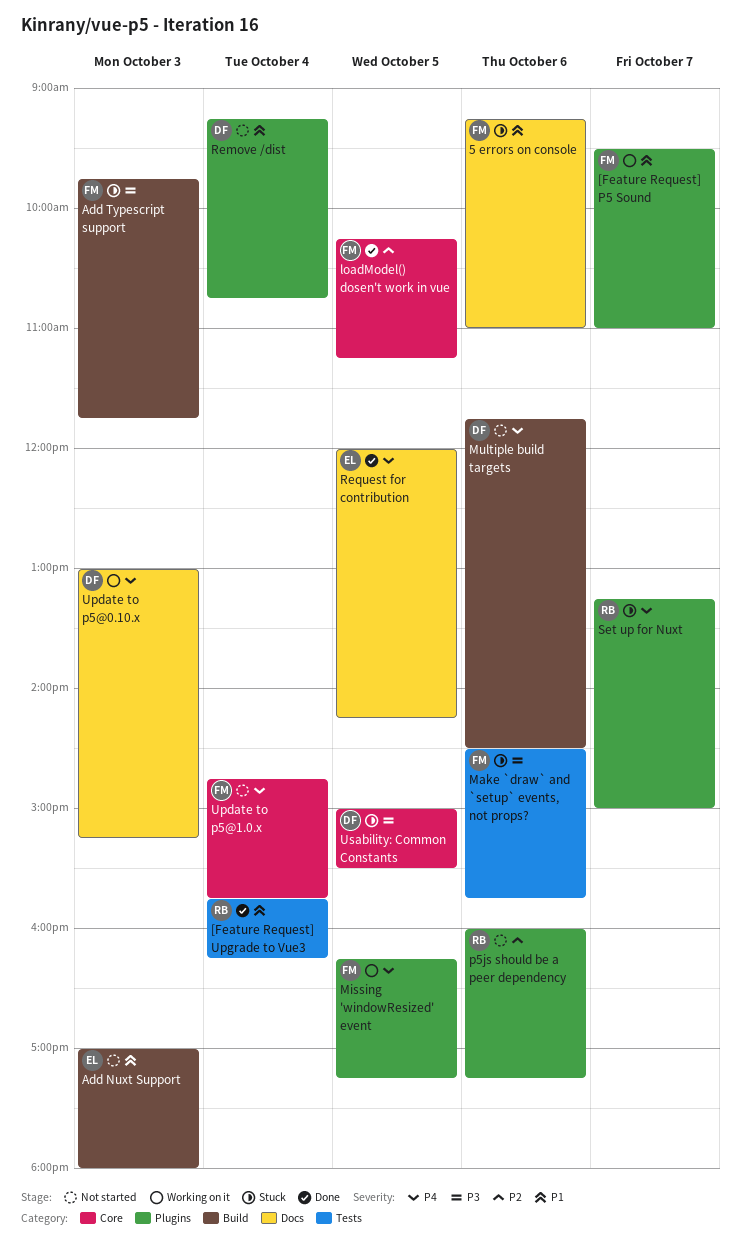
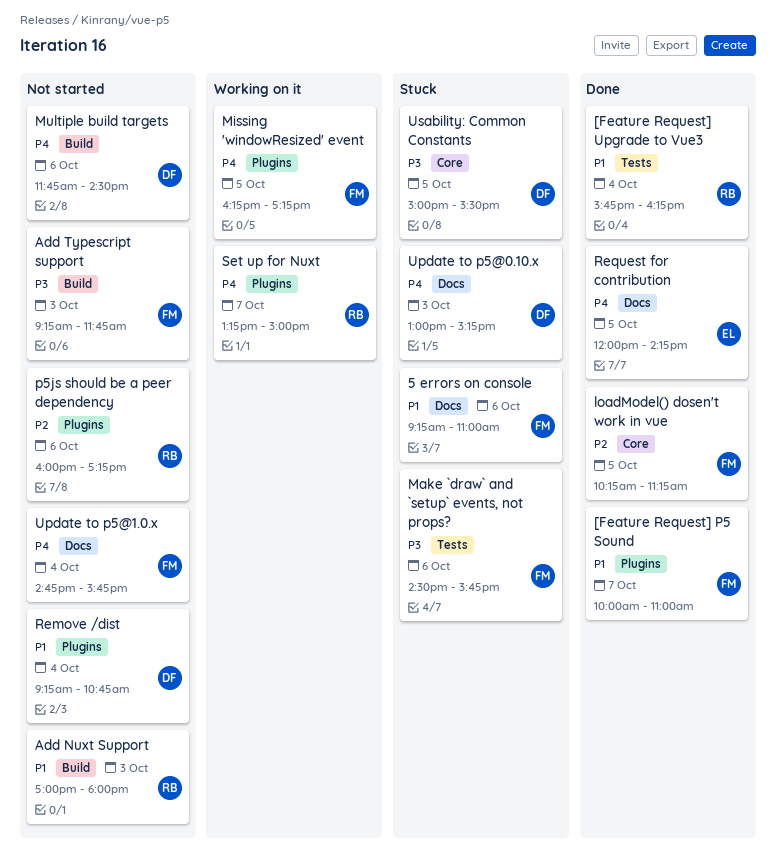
[Feature Request] P5 Sound, status: Working on it -> Done
[Feature Request] P5 Sound, begins: 09:30 -> 10:00
Add Nuxt Support, owner: EL -> RB
Add Typescript support, status: Stuck -> Not started
Add Typescript support, begins: 09:45 -> 09:15
Set up for Nuxt, status: Stuck -> Working on it
Update to p5@0.10.x, status: Working on it -> Stuck
Update to p5@1.0.x, label: Core -> Docs

